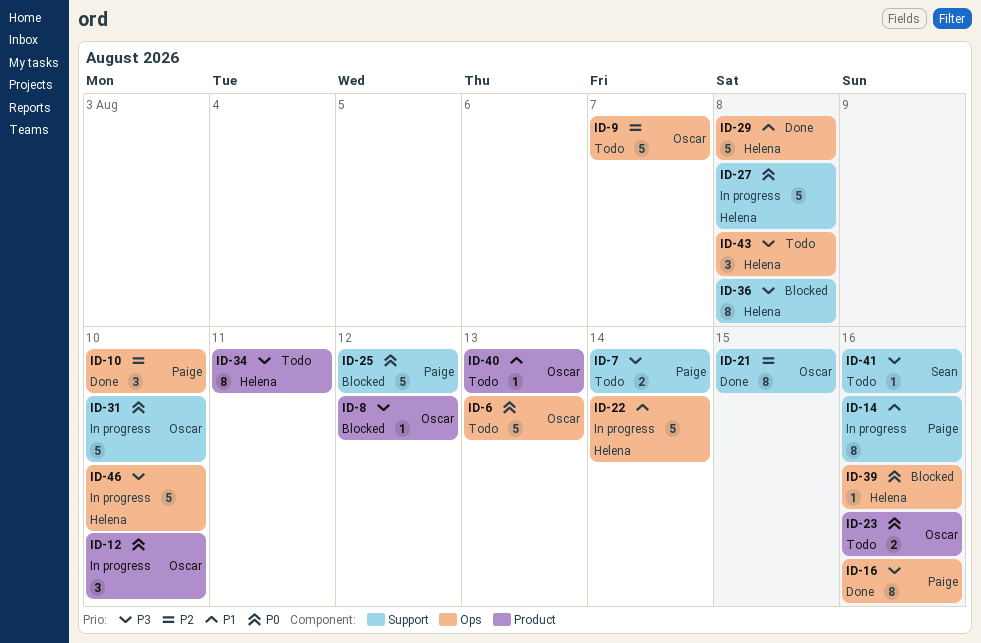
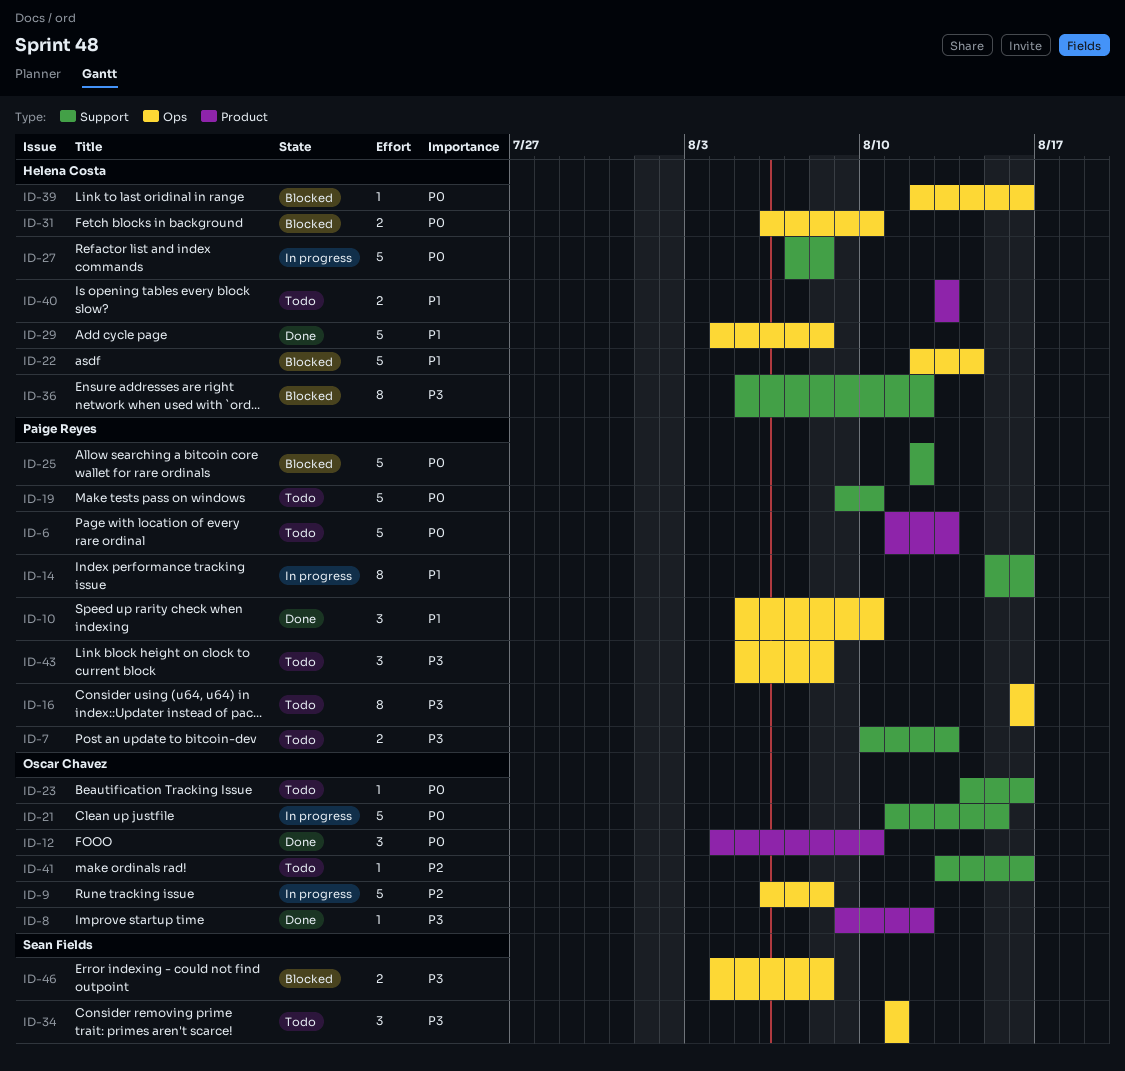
ID-6, owner: Oscar Chavez -> Paige Reyes
ID-6, label: Ops -> Product
ID-7, due: Aug 14 -> Aug 13
ID-8, status: Blocked -> Done
ID-9, status: Todo -> In progress
ID-9, due: Aug 7 -> Aug 8
ID-10, priority: P2 -> P1
ID-12, status: In progress -> Done
ID-16, status: Done -> Todo
ID-19: none -> present
ID-21, status: Done -> In progress
ID-21, priority: P2 -> P0
ID-21, estimate: 8 -> 5
ID-22, status: In progress -> Blocked
ID-23, label: Product -> Support
ID-23, estimate: 2 -> 1
ID-31, status: In progress -> Blocked
ID-31, owner: Oscar Chavez -> Helena Costa
ID-31, label: Support -> Ops
ID-31, estimate: 5 -> 2
ID-34, owner: Helena Costa -> Sean Fields
ID-34, label: Product -> Ops
ID-34, estimate: 8 -> 3
ID-36, due: Aug 8 -> Aug 12
ID-40, owner: Oscar Chavez -> Helena Costa
ID-40, estimate: 1 -> 2
ID-41, owner: Sean Fields -> Oscar Chavez
ID-41, priority: P3 -> P2
ID-43, owner: Helena Costa -> Paige Reyes
ID-46, status: In progress -> Blocked
ID-46, owner: Helena Costa -> Sean Fields
ID-46, estimate: 5 -> 2
ID-46, due: Aug 10 -> Aug 8

